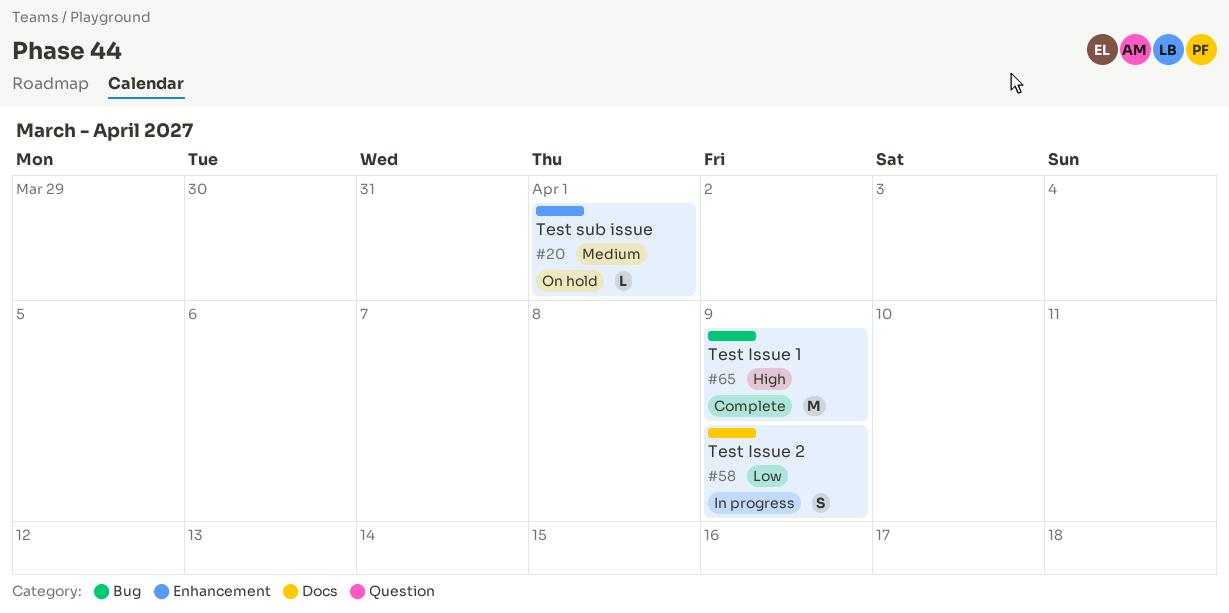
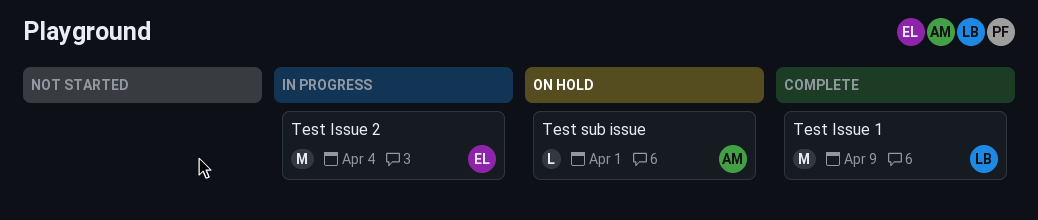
Test Issue 2, estimate: S -> M
Test Issue 2, due: Apr 9 -> Apr 4

